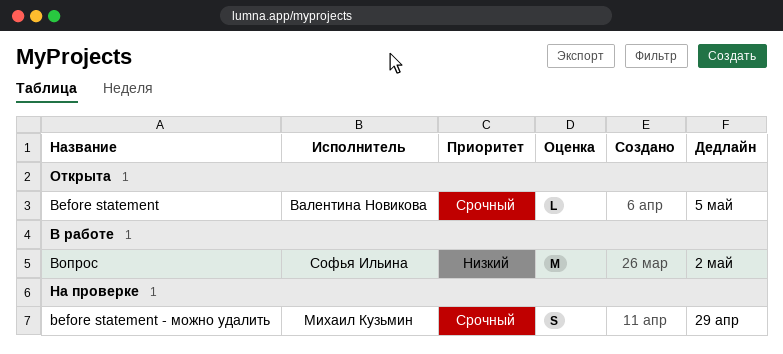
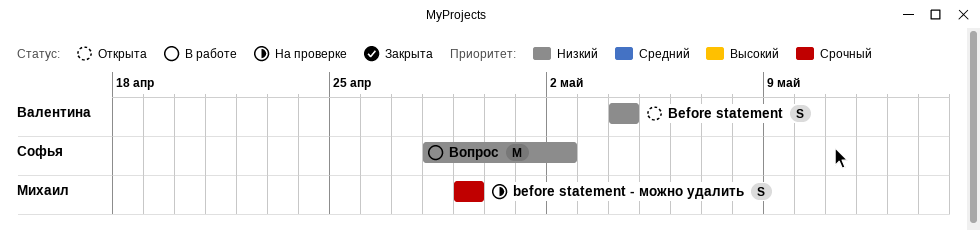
Before statement, priority: Срочный -> Низкий
Before statement, estimate: L -> S
Before statement, due: May 5 -> May 4

